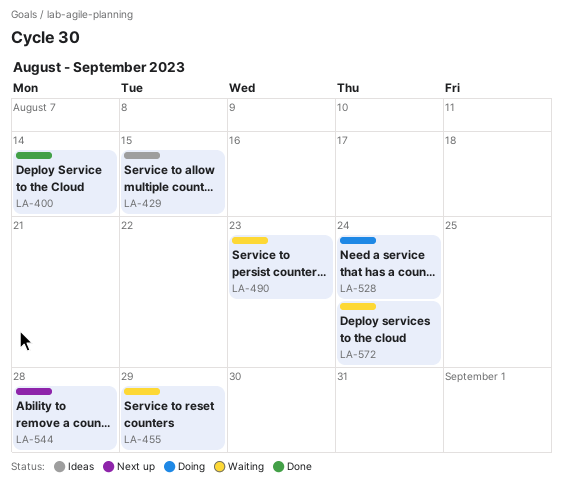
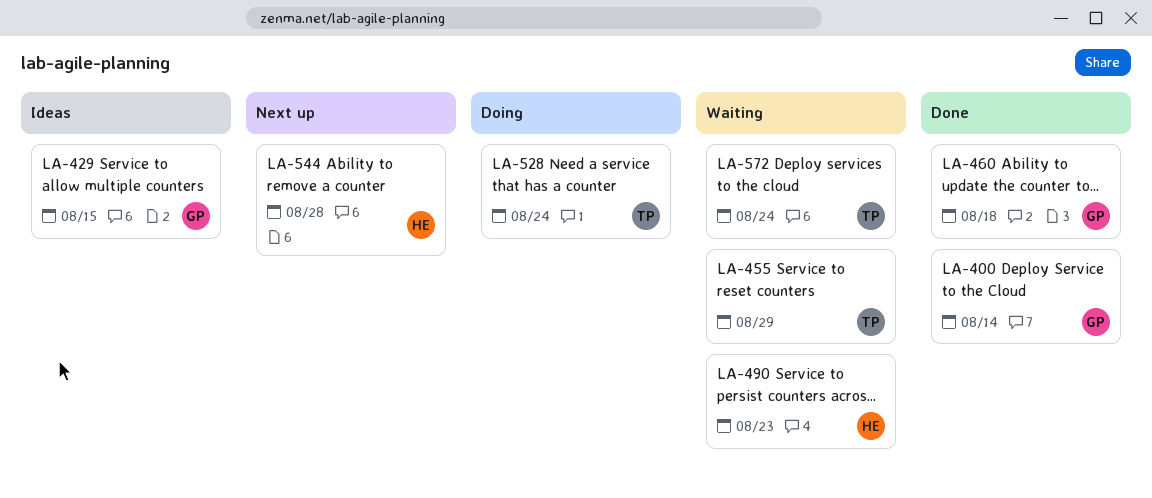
LA-460: none -> present

